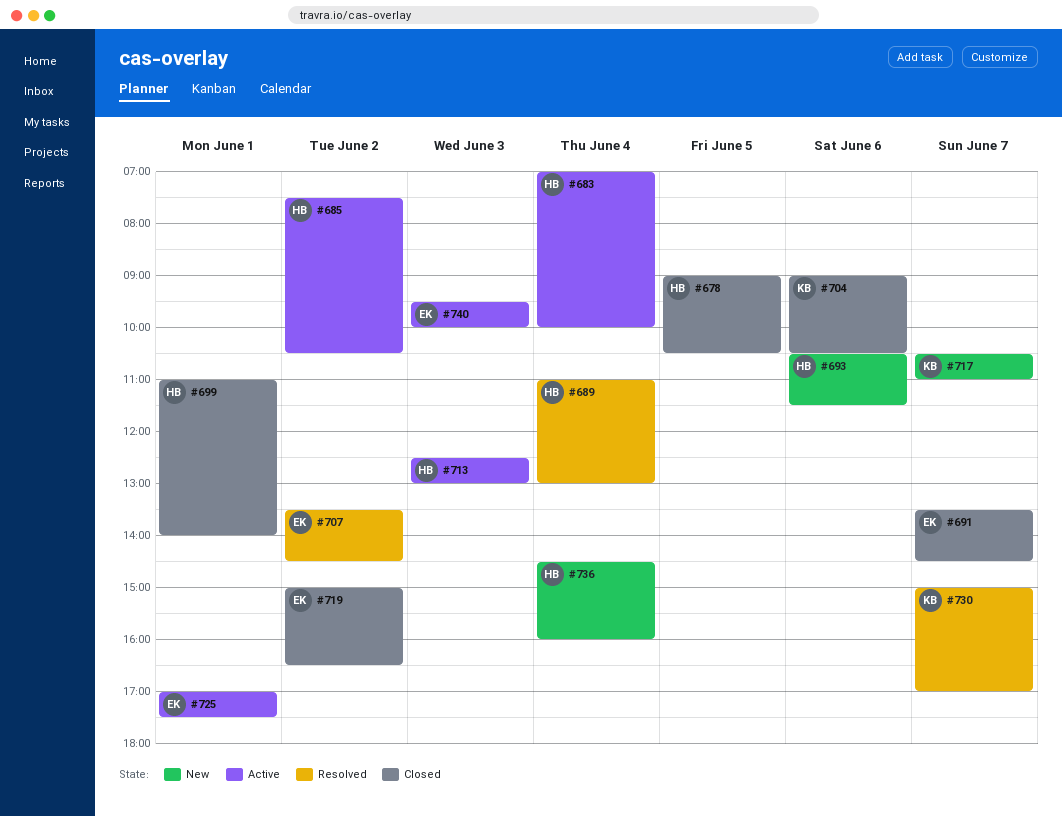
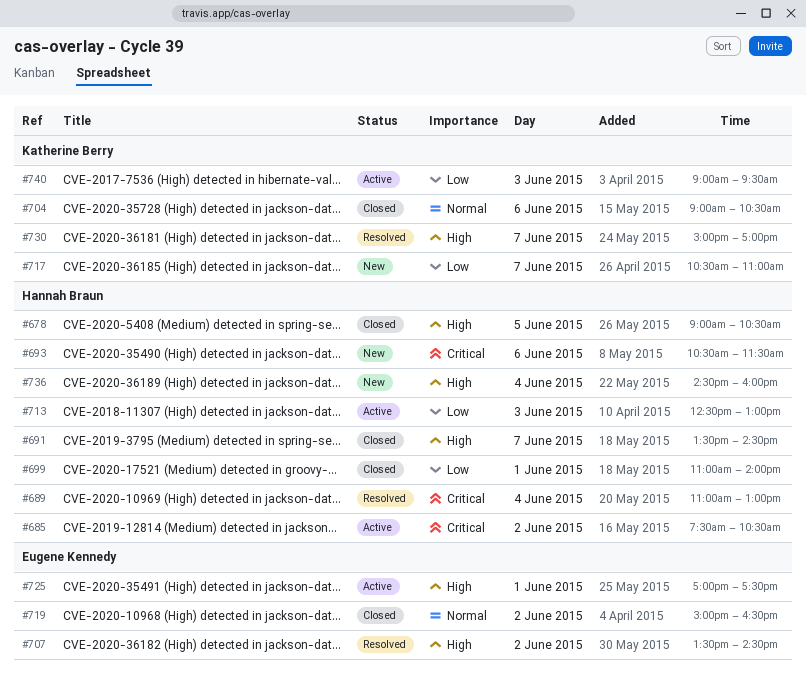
#683: present -> none
#691, owner: Eugene Kennedy -> Hannah Braun
#740, owner: Eugene Kennedy -> Katherine Berry
#740, begins: 09:30 -> 09:00
#740, ends: 10:00 -> 09:30

